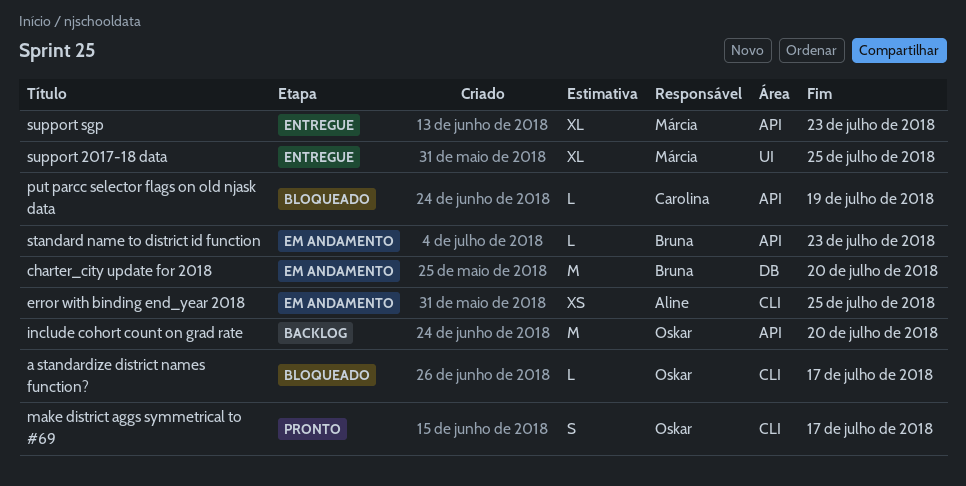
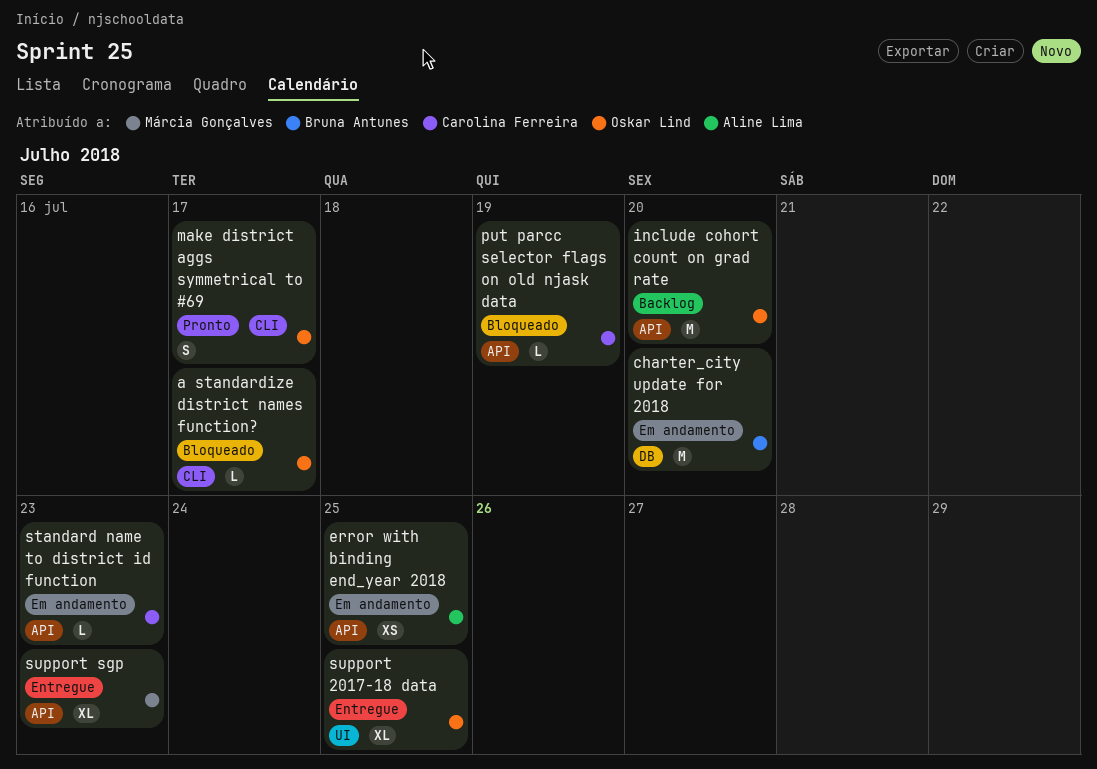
error with binding end_year 2018, label: CLI -> API
standard name to district id function, owner: Bruna Antunes -> Carolina Ferreira
support 2017-18 data, owner: Márcia Gonçalves -> Oskar Lind

